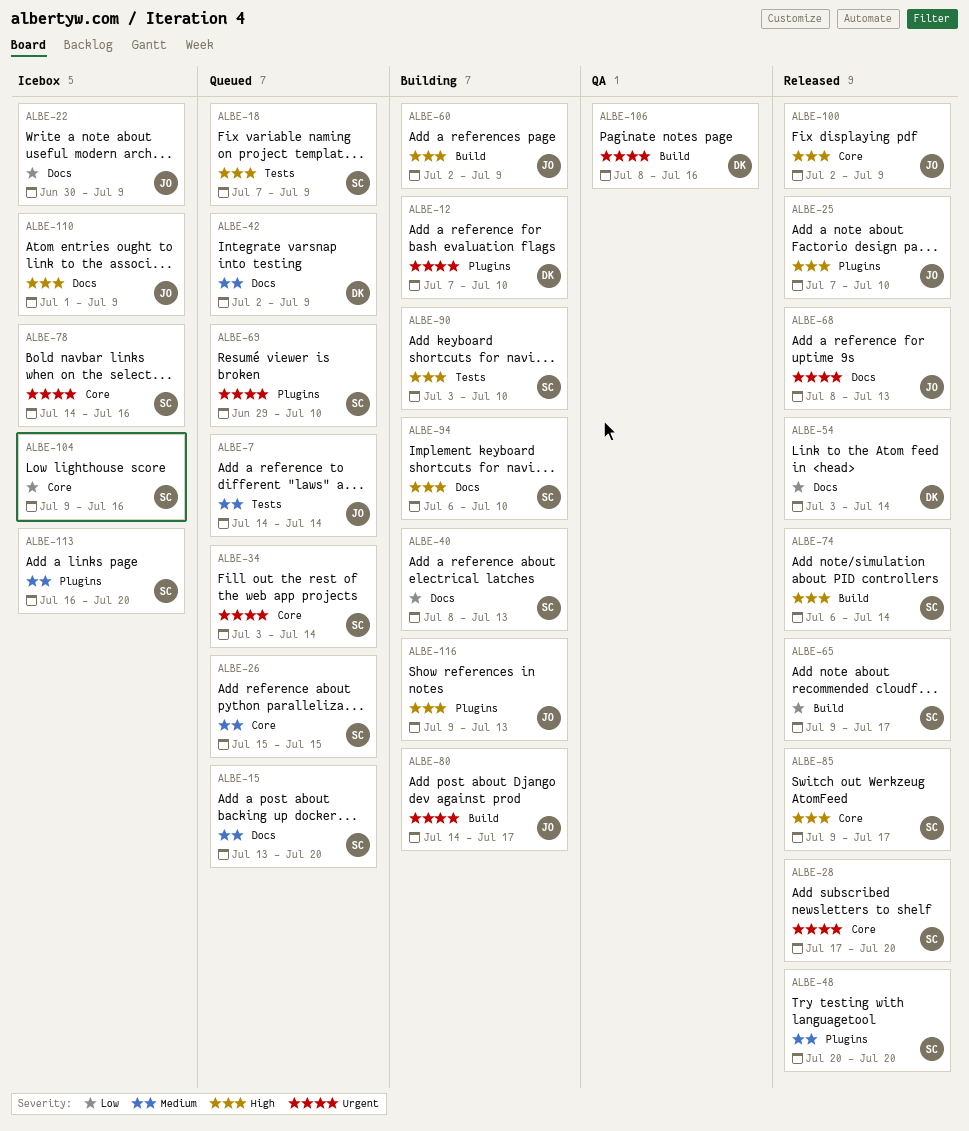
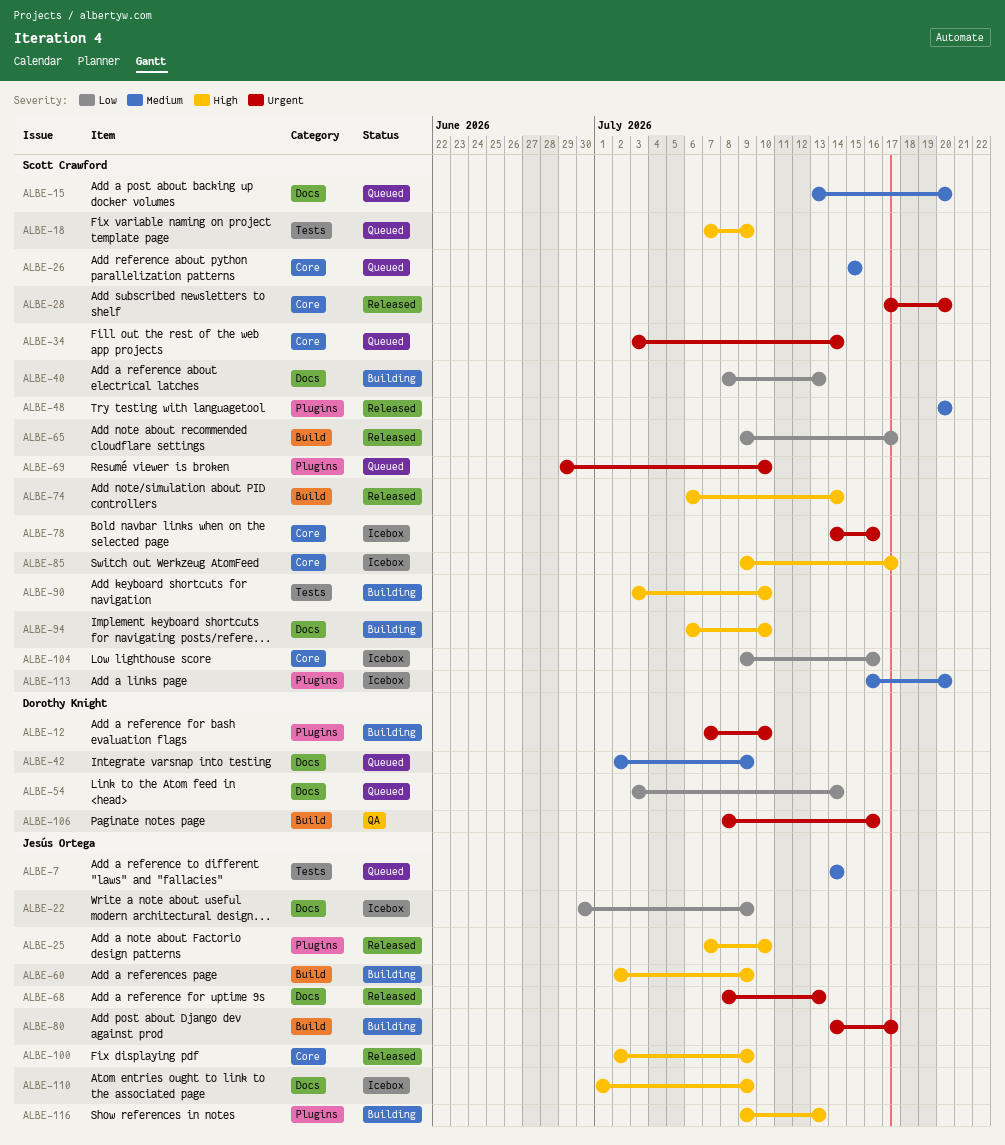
ALBE-54, status: Released -> Queued
ALBE-85, status: Released -> Icebox

